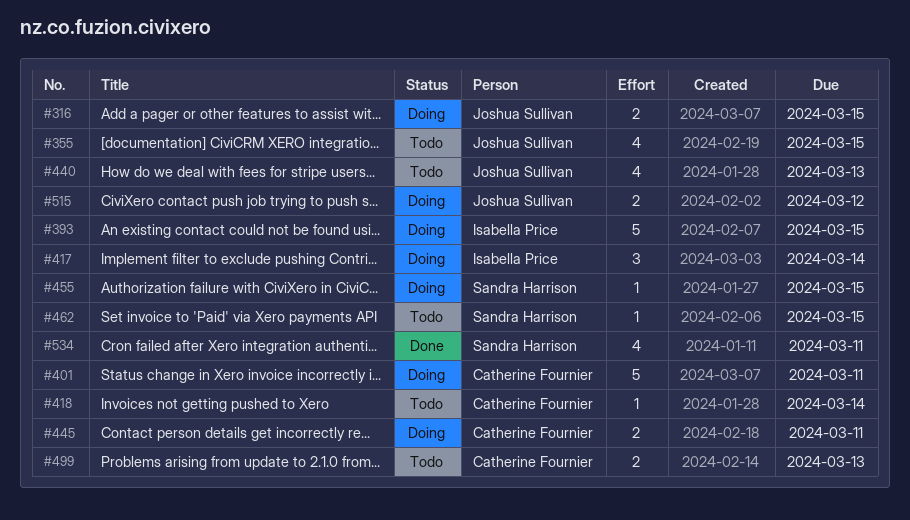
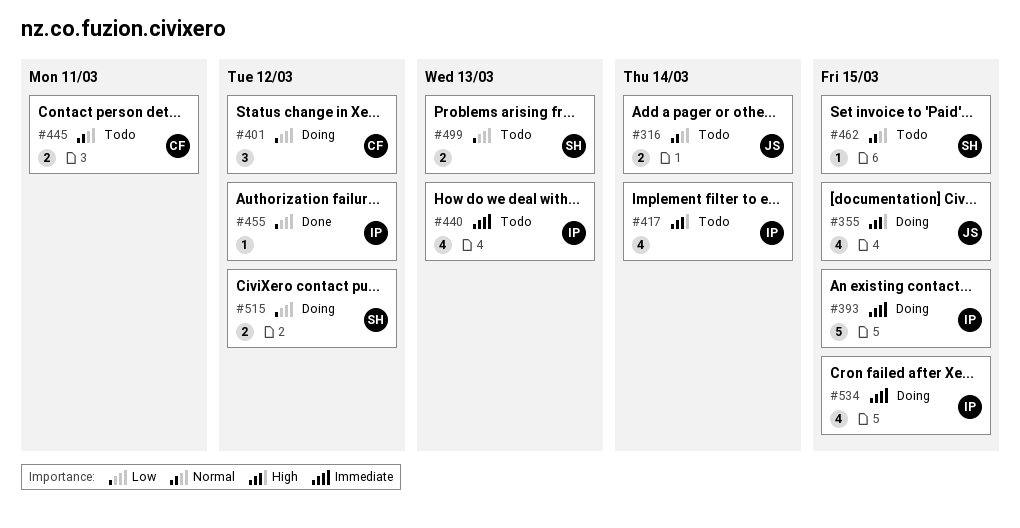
#316, status: Doing -> Todo
#316, due: Mar 15 -> Mar 14
#355, status: Todo -> Doing
#401, estimate: 5 -> 3
#401, due: Mar 11 -> Mar 12
#417, status: Doing -> Todo
#417, estimate: 3 -> 4
#418: present -> none
#440, owner: Joshua Sullivan -> Isabella Price
#445, status: Doing -> Todo
#455, status: Doing -> Done
#455, owner: Sandra Harrison -> Isabella Price
#455, due: Mar 15 -> Mar 12
#499, owner: Catherine Fournier -> Sandra Harrison
#515, owner: Joshua Sullivan -> Sandra Harrison
#534, status: Done -> Doing
#534, owner: Sandra Harrison -> Isabella Price
#534, due: Mar 11 -> Mar 15

